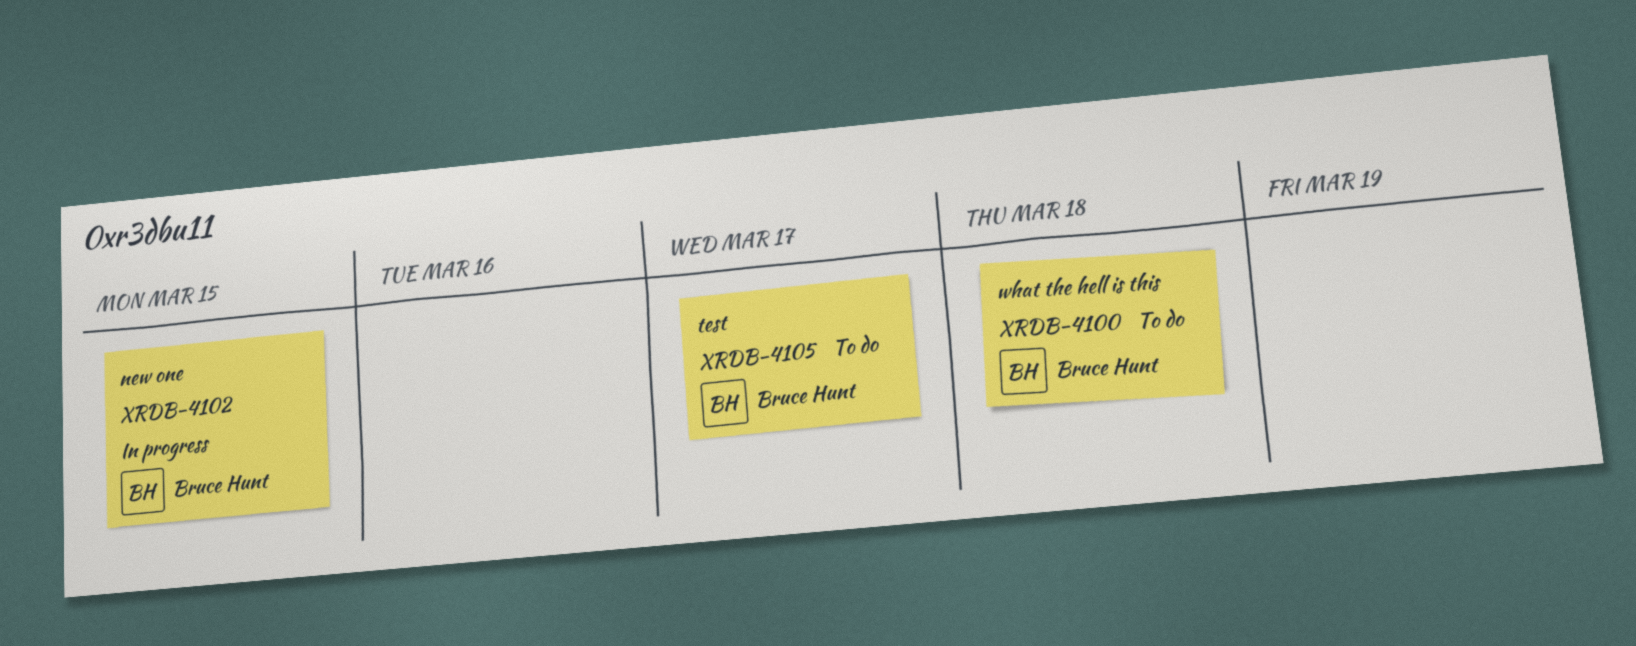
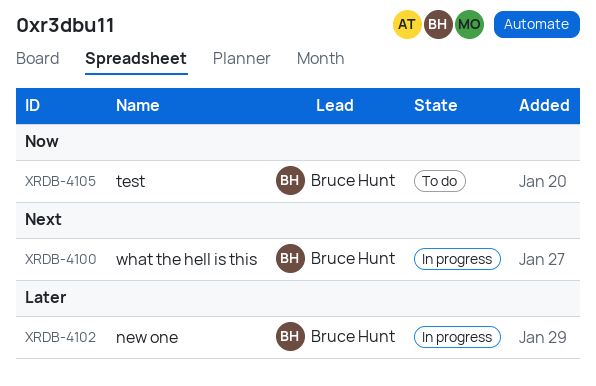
XRDB-4100, status: To do -> In progress

